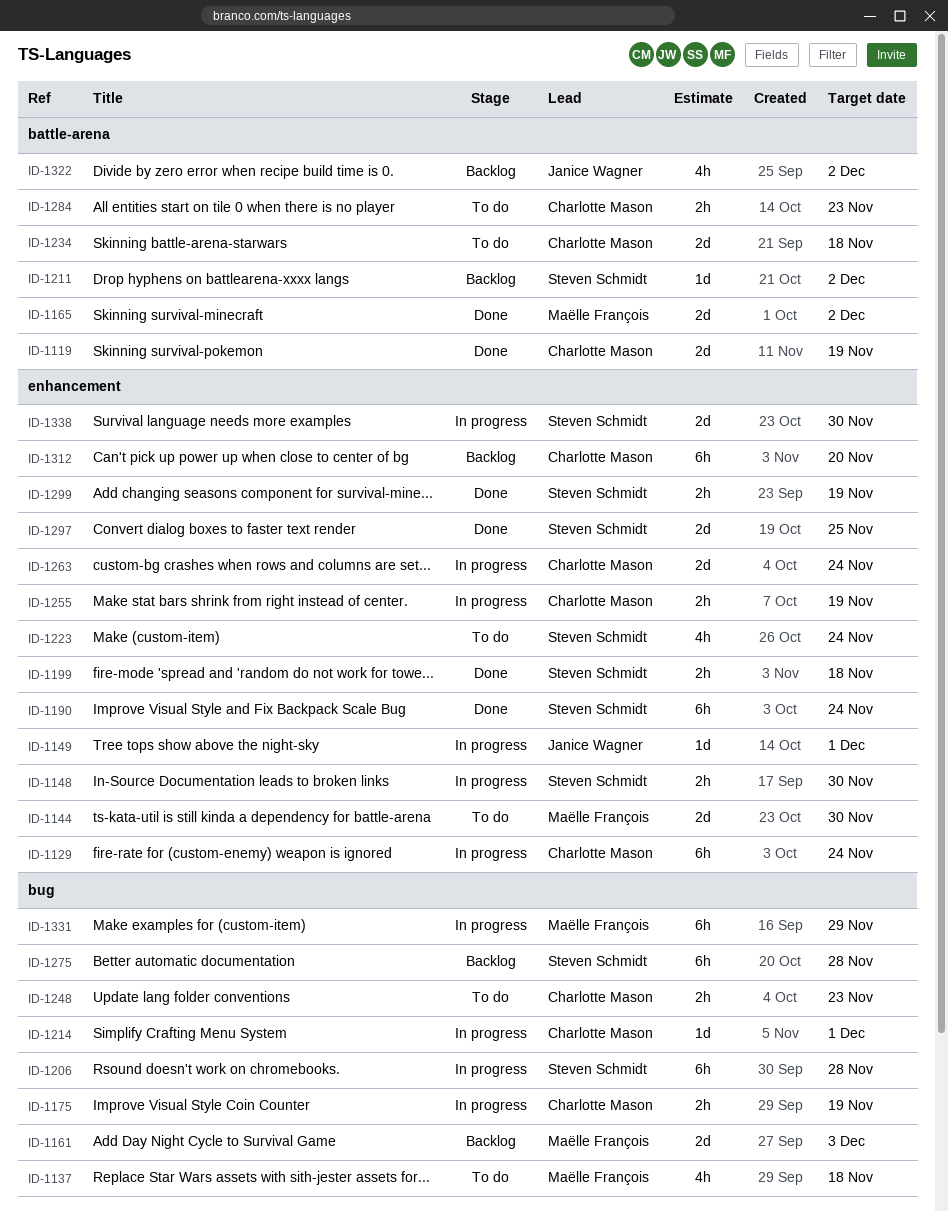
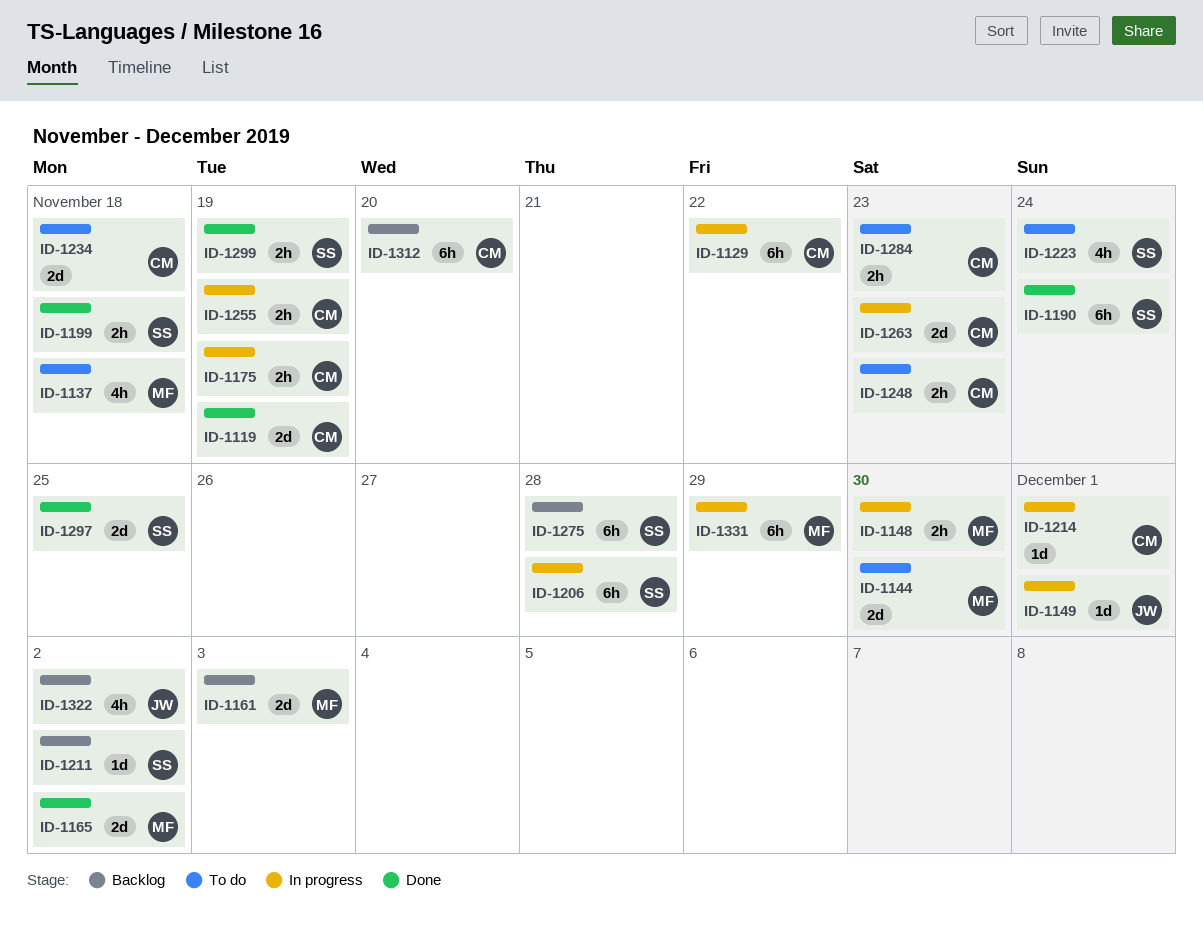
ID-1129, due: Nov 24 -> Nov 22
ID-1148, owner: Steven Schmidt -> Maëlle François
ID-1263, due: Nov 24 -> Nov 23
ID-1338: present -> none

